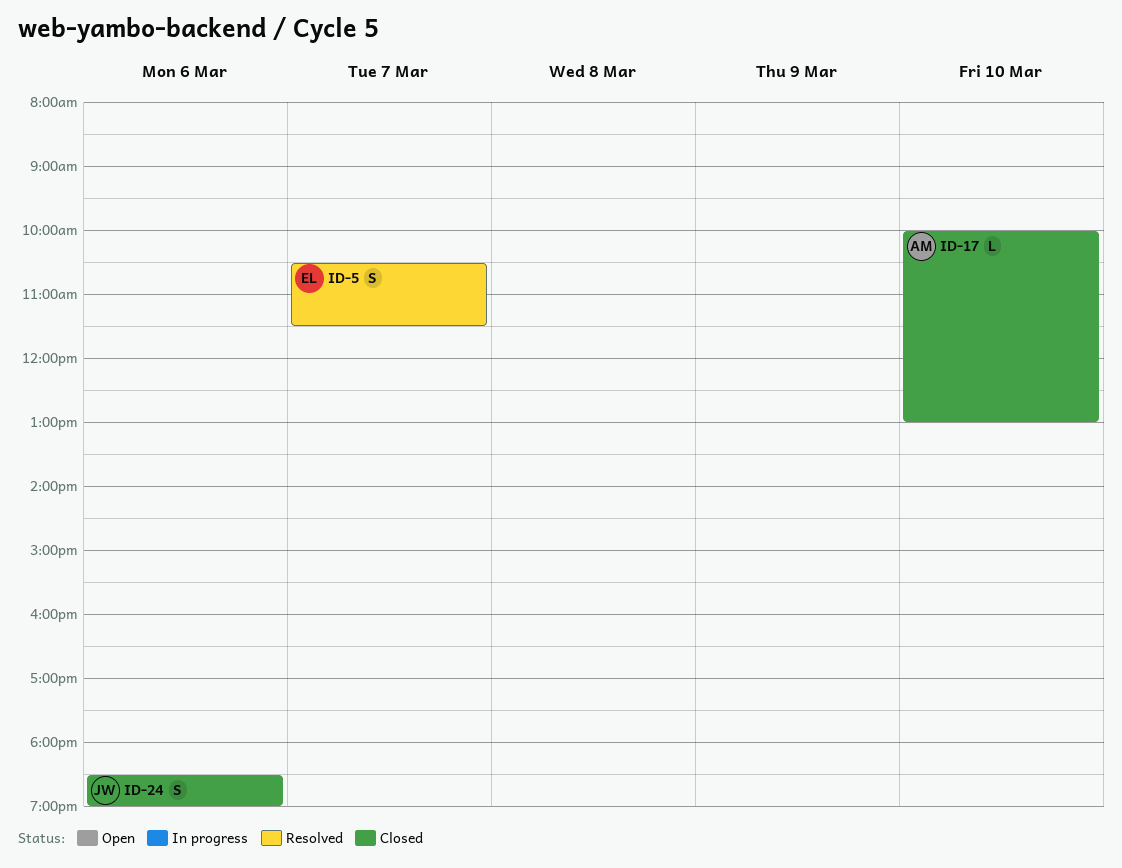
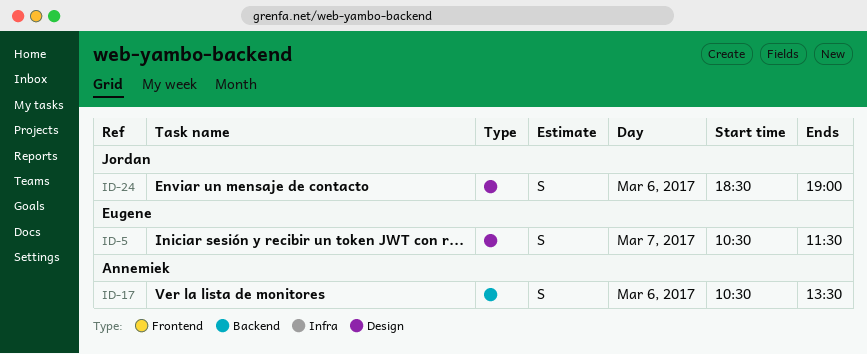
ID-17, estimate: L -> S
ID-17, day: Mar 10 -> Mar 6
ID-17, begins: 10:00 -> 10:30
ID-17, ends: 13:00 -> 13:30

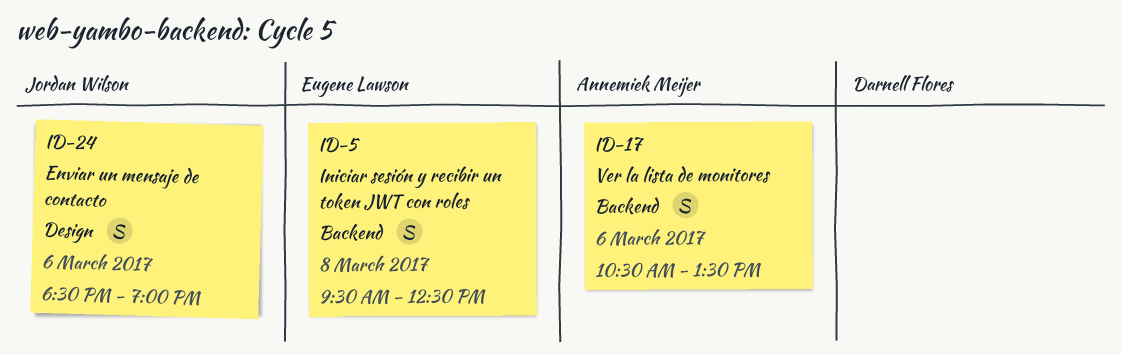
ID-5, label: Design -> Backend
ID-5, day: Mar 7 -> Mar 8
ID-5, begins: 10:30 -> 09:30
ID-5, ends: 11:30 -> 12:30

